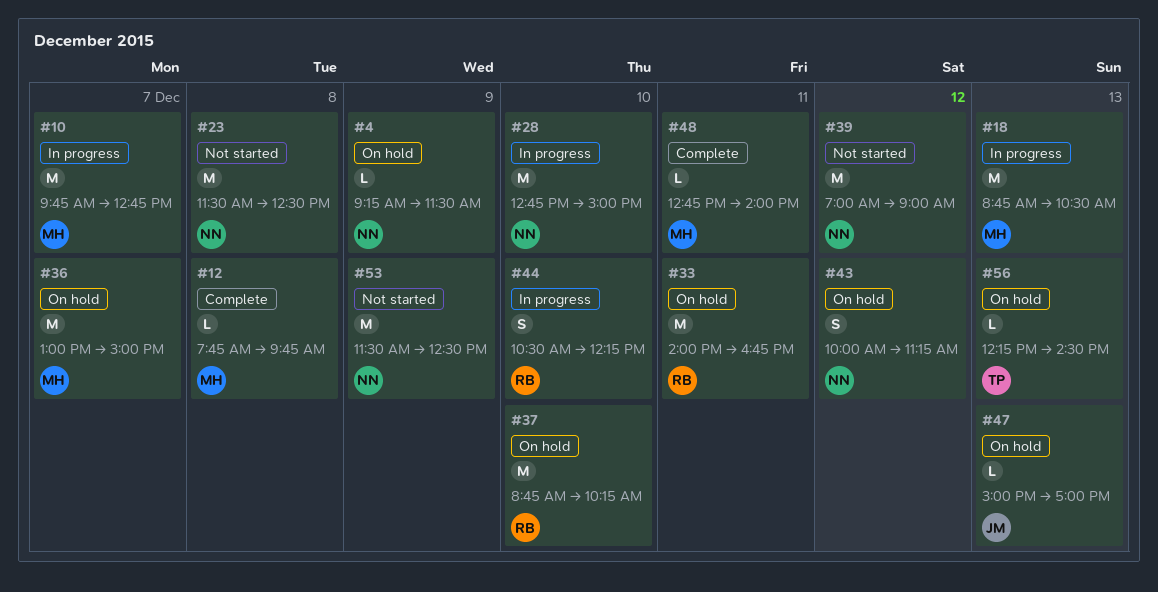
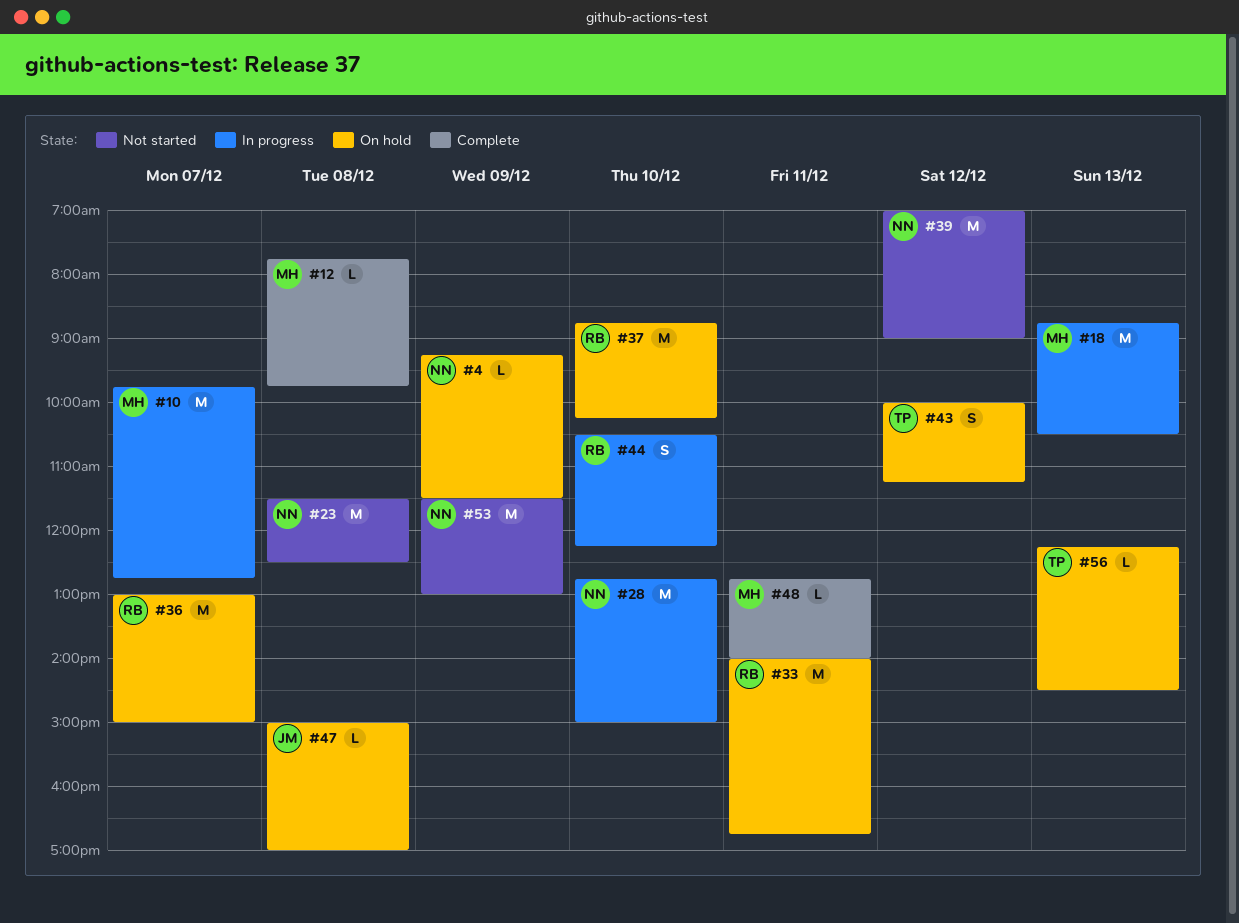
#36, owner: MH -> RB
#43, owner: NN -> TP
#47, day: Dec 13 -> Dec 8
#53, ends: 12:30 -> 13:00

